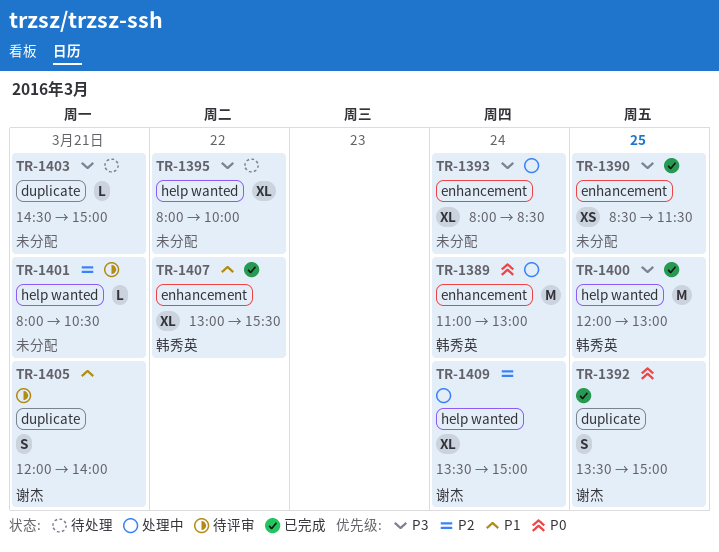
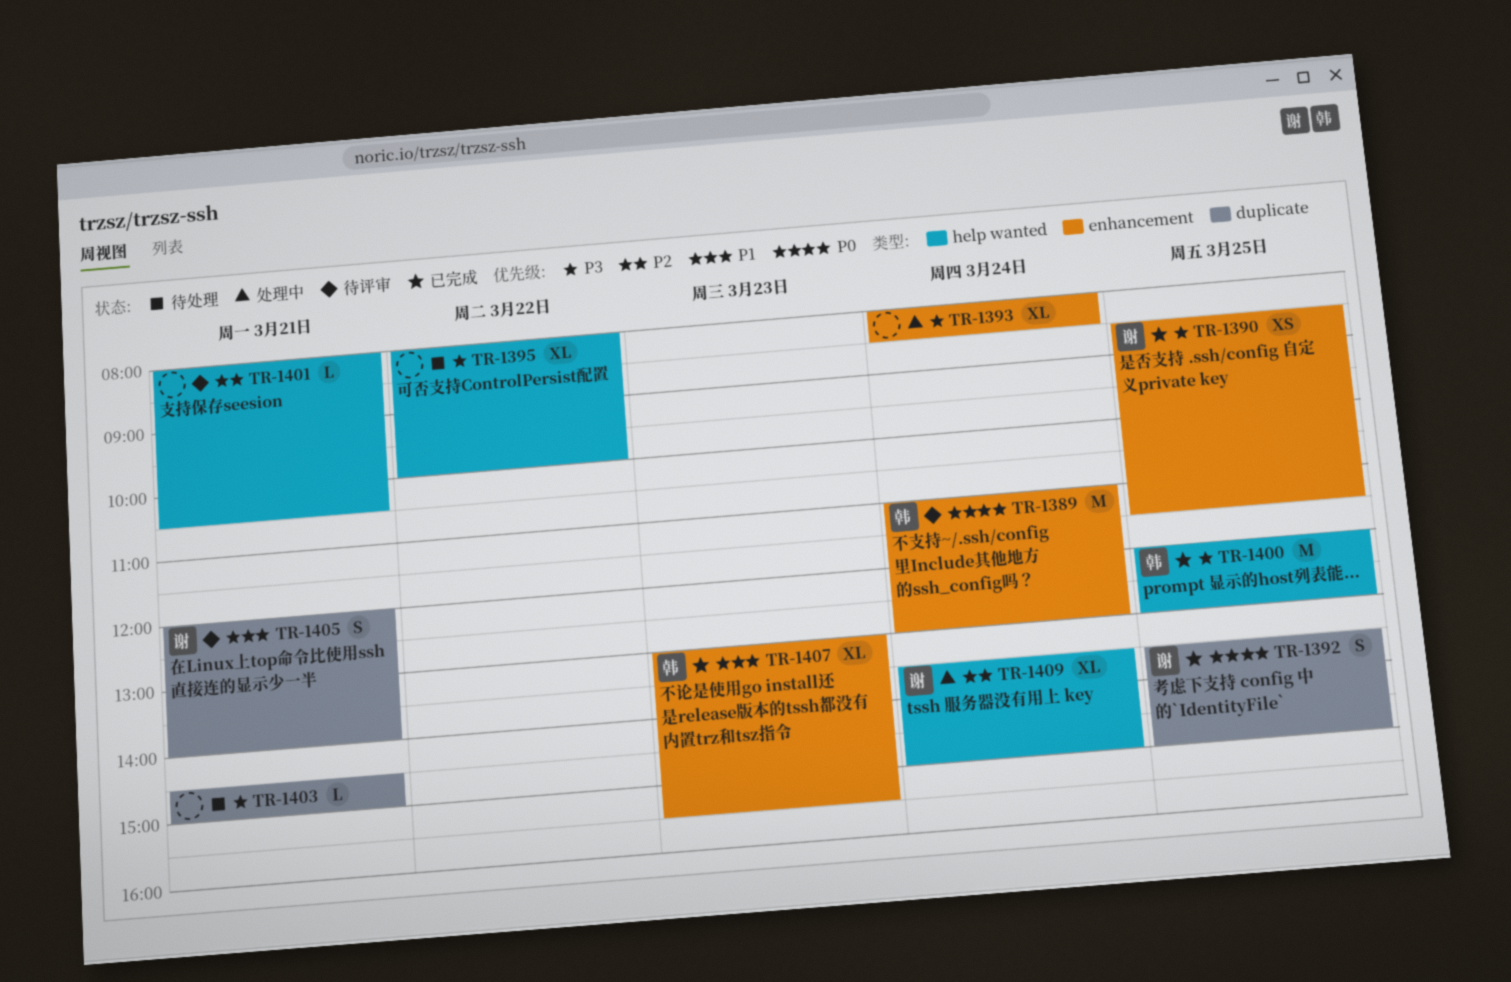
TR-1389, status: 处理中 -> 待评审
TR-1390, owner: none -> 谢杰
TR-1407, day: Mar 22 -> Mar 23

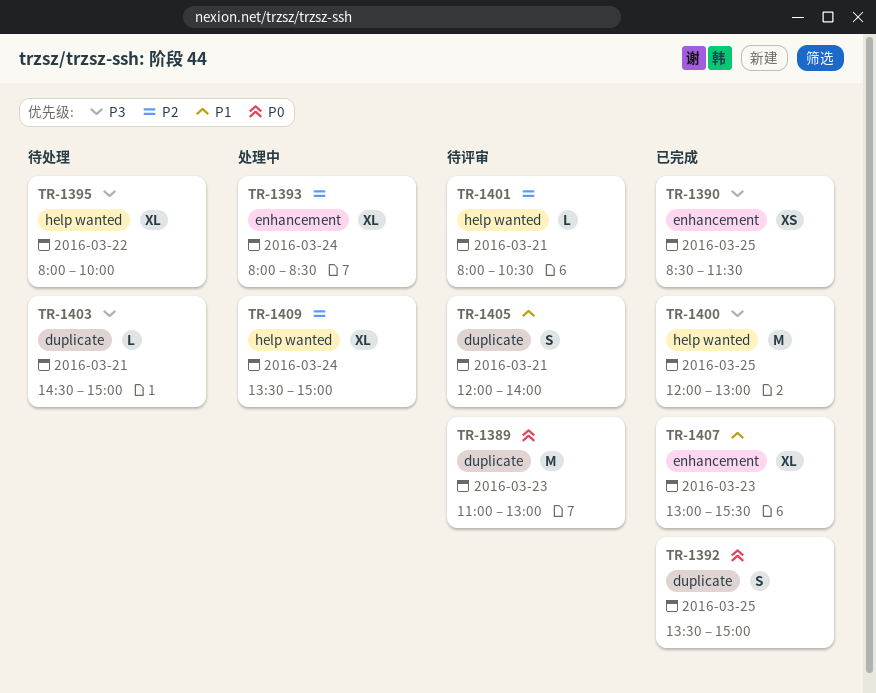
TR-1389, label: enhancement -> duplicate
TR-1389, day: Mar 24 -> Mar 23
TR-1393, priority: P3 -> P2

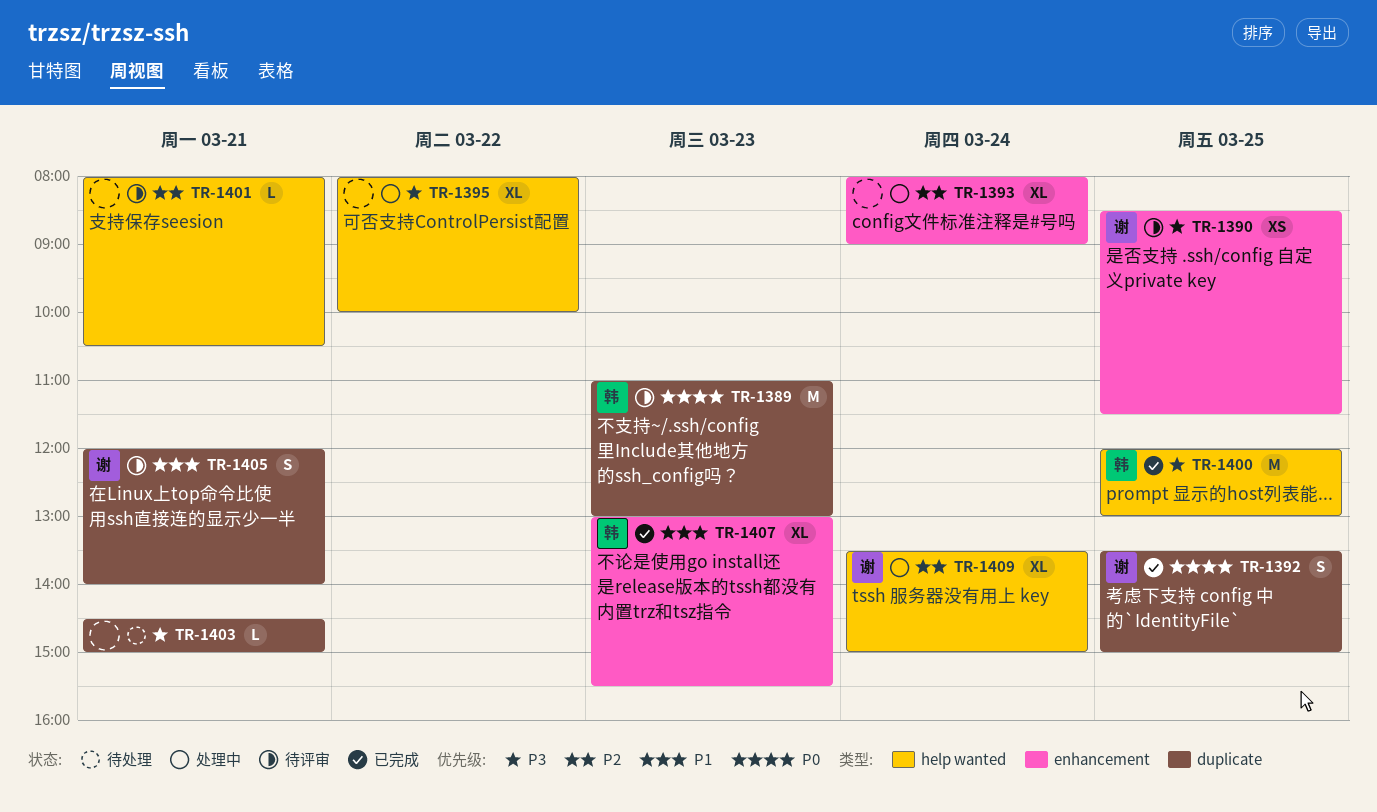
TR-1390, status: 已完成 -> 待评审
TR-1393, ends: 08:30 -> 09:00
TR-1395, status: 待处理 -> 处理中

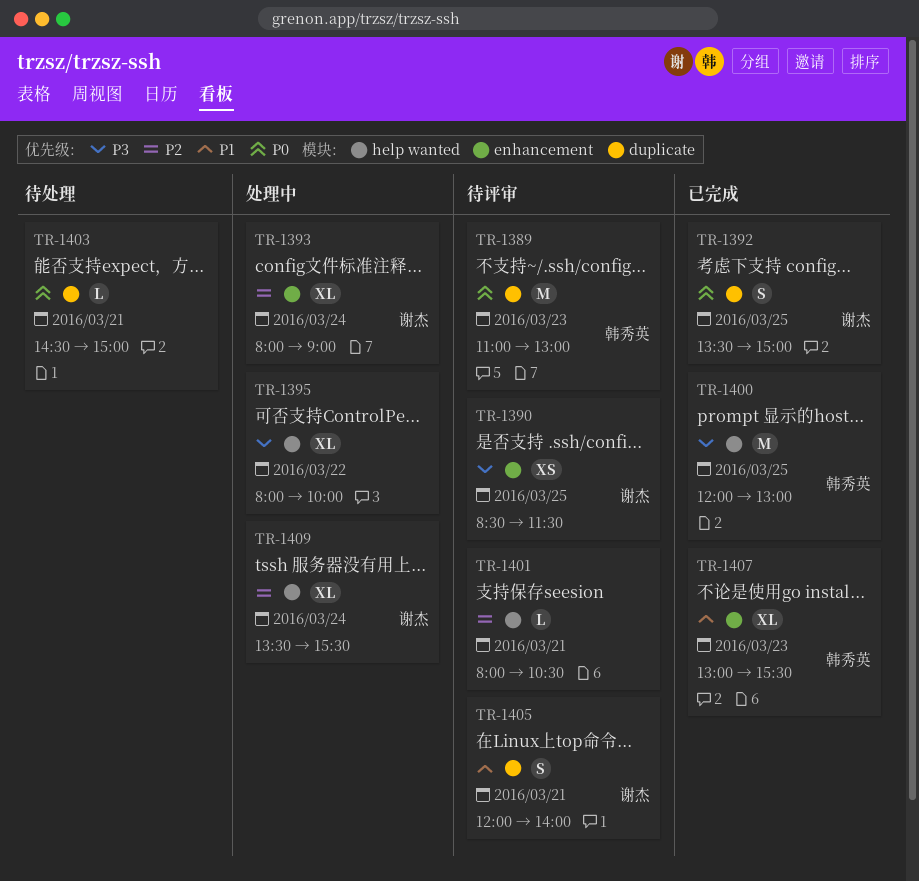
TR-1393, owner: none -> 谢杰
TR-1403, priority: P3 -> P0
TR-1409, ends: 15:00 -> 15:30

